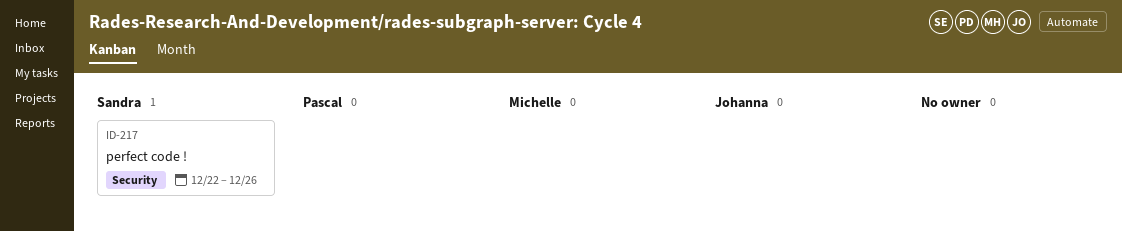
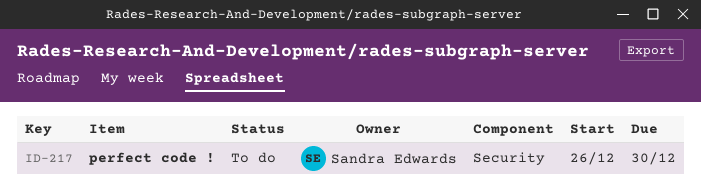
ID-217, start: Dec 22 -> Dec 26
ID-217, due: Dec 26 -> Dec 30

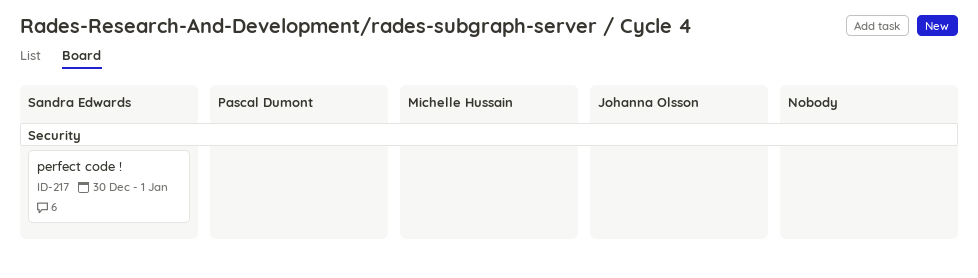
ID-217, start: Dec 26 -> Dec 30
ID-217, due: Dec 30 -> Jan 1

